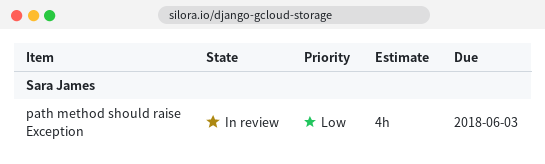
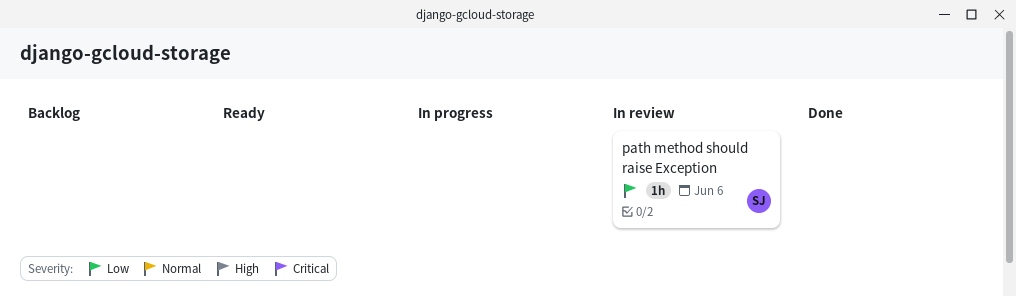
path method should raise Exception, estimate: 4h -> 1h
path method should raise Exception, due: Jun 3 -> Jun 6

